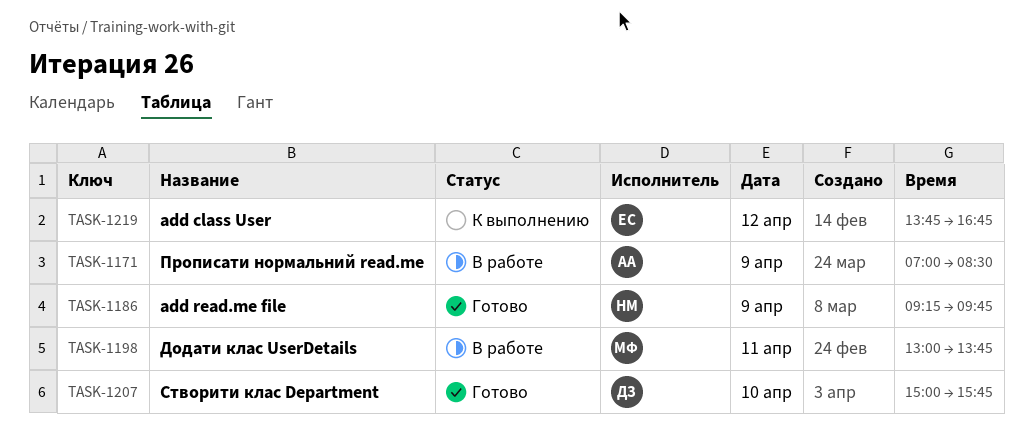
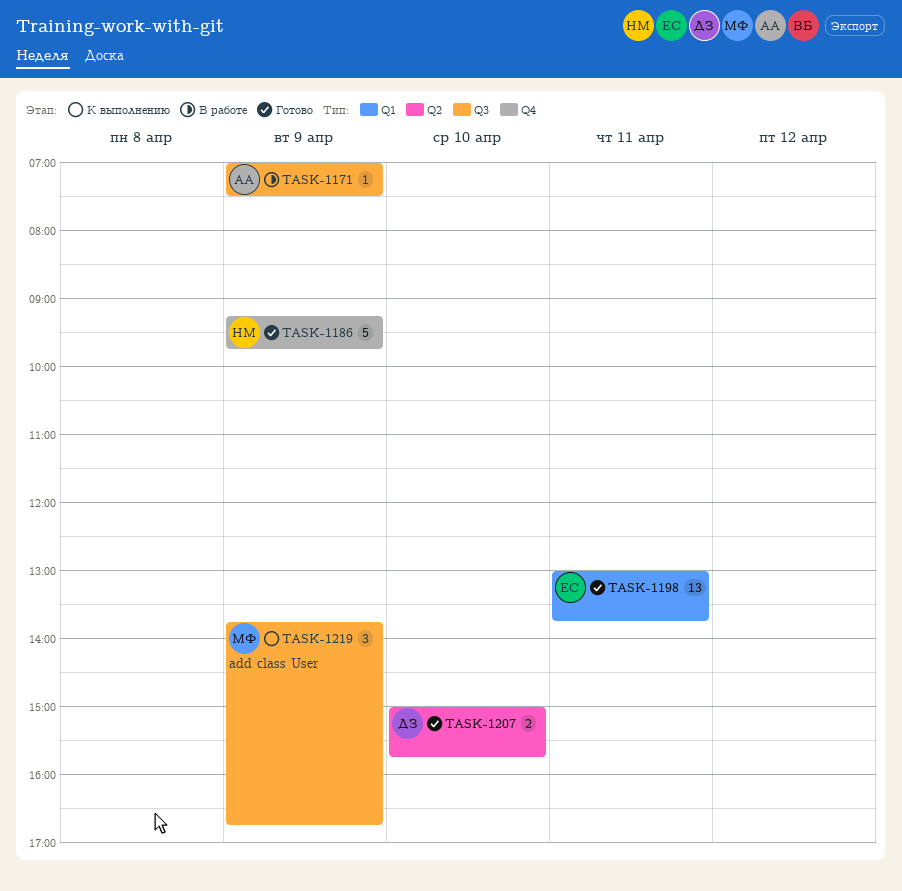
TASK-1171, ends: 08:30 -> 07:30
TASK-1198, status: В работе -> Готово
TASK-1198, owner: МФ -> ЕС
TASK-1219, owner: ЕС -> МФ
TASK-1219, day: Apr 12 -> Apr 9

